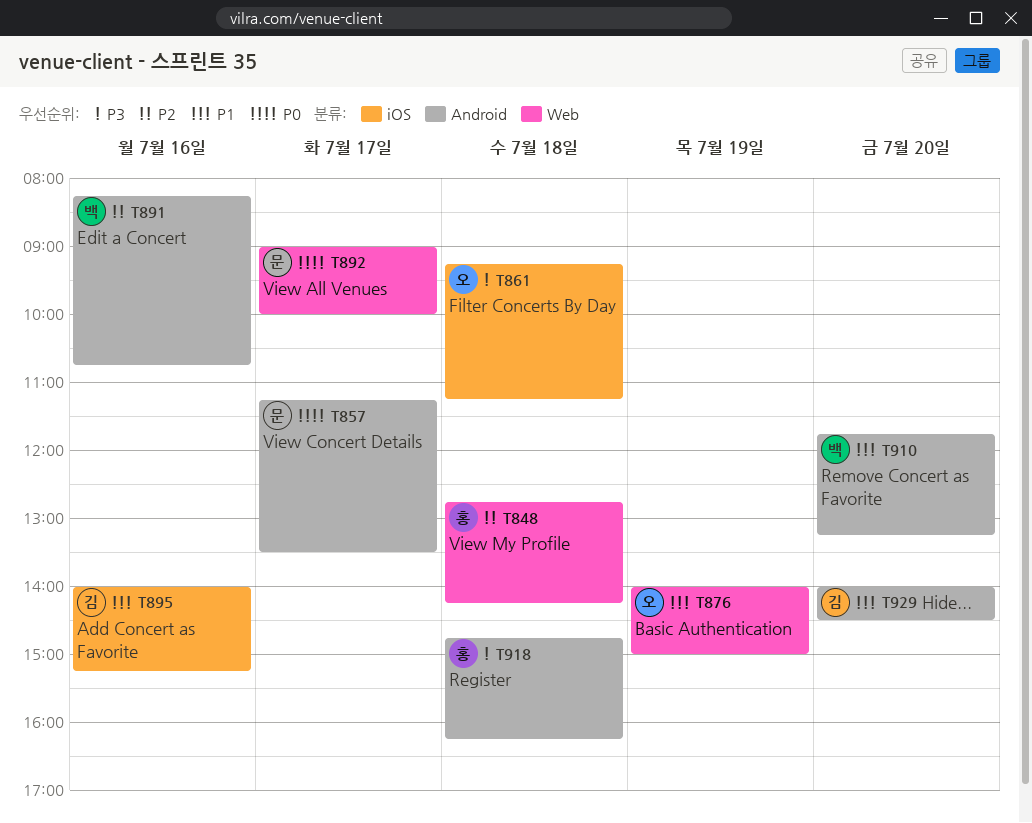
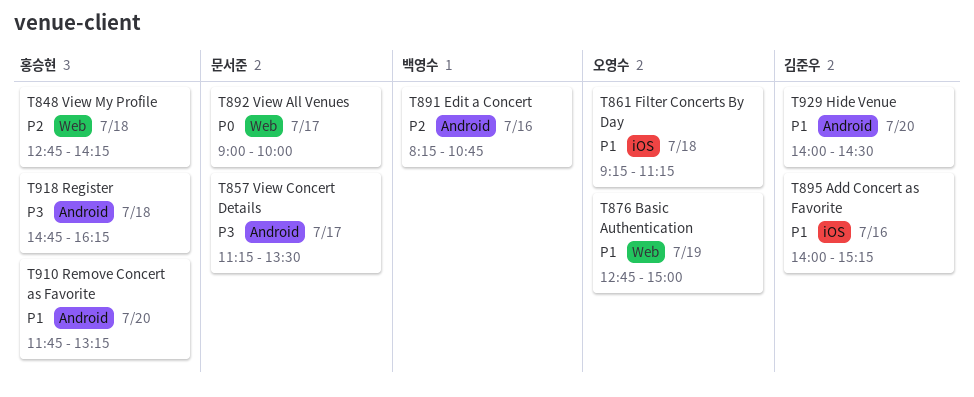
T857, priority: P0 -> P3
T861, priority: P3 -> P1
T876, begins: 14:00 -> 12:45
T910, owner: 백영수 -> 홍승현

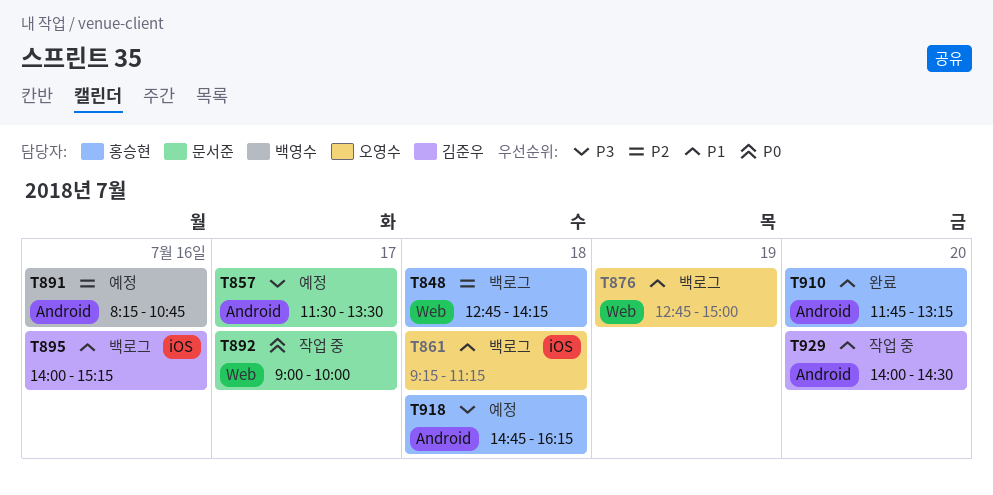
T857, begins: 11:15 -> 11:30

